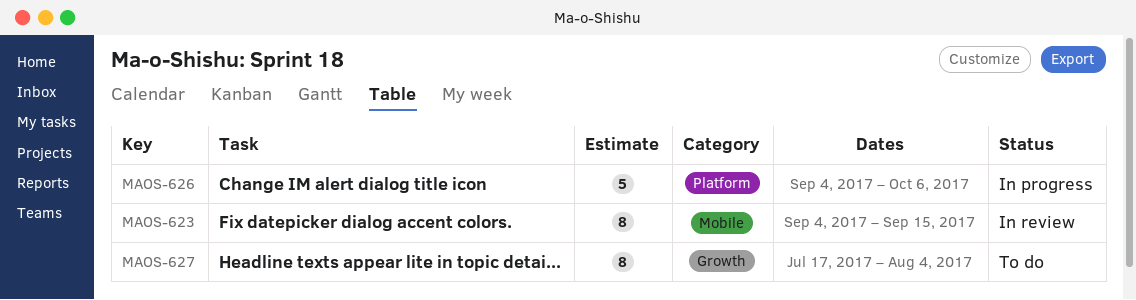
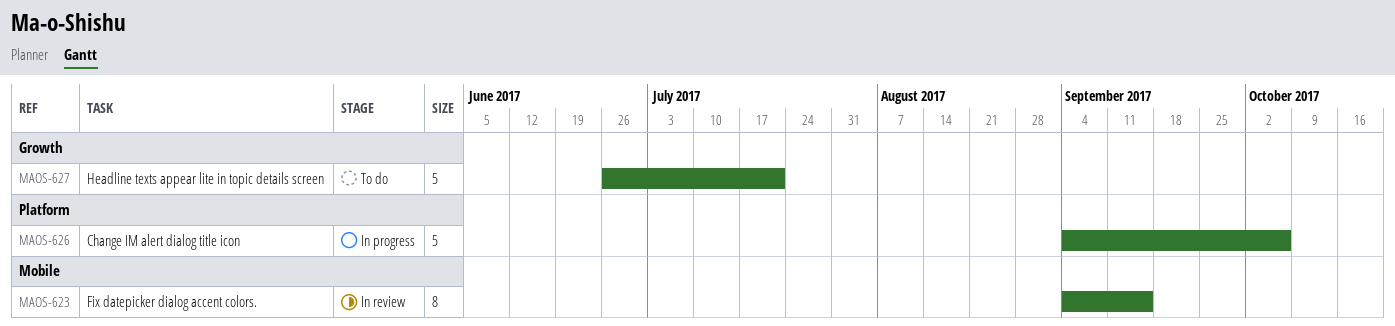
MAOS-627, estimate: 8 -> 5
MAOS-627, start: Jul 17 -> Jun 26
MAOS-627, due: Aug 4 -> Jul 21

